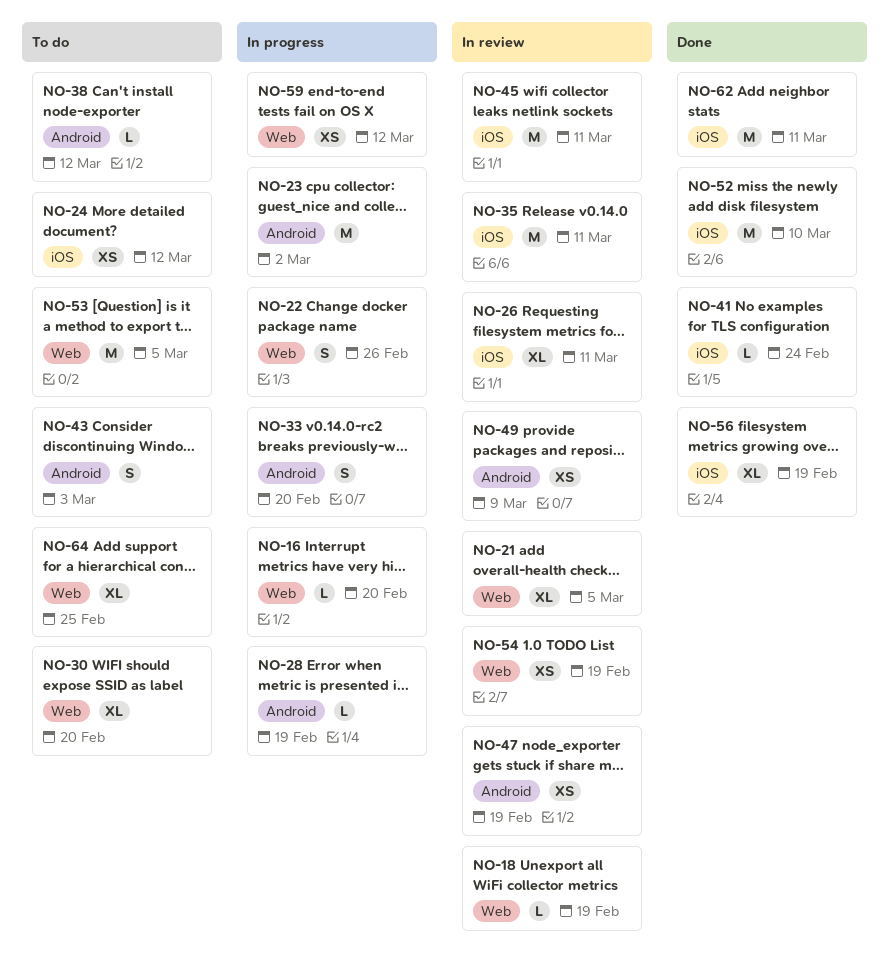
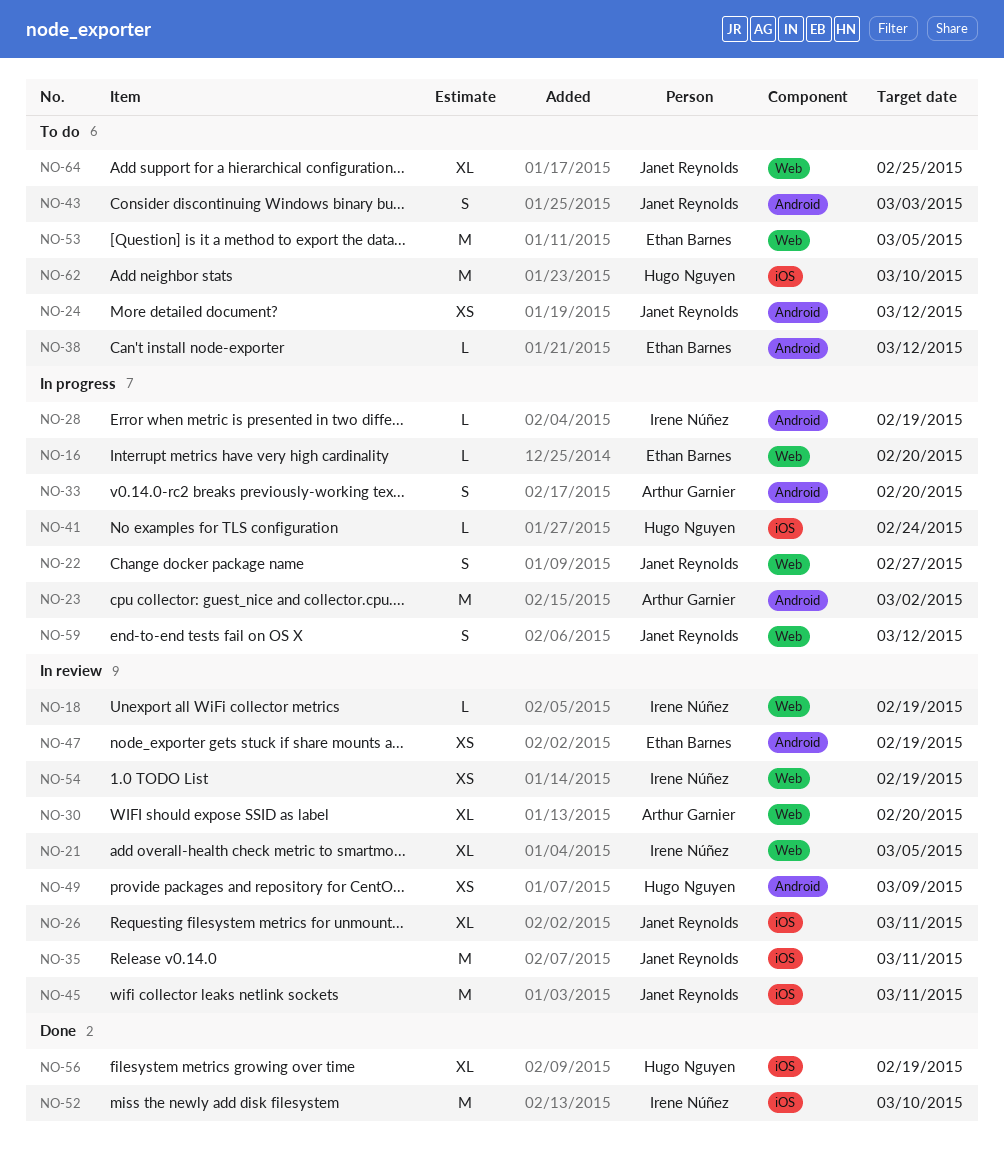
NO-22, due: Feb 26 -> Feb 27
NO-24, label: iOS -> Android
NO-30, status: To do -> In review
NO-41, status: Done -> In progress
NO-59, estimate: XS -> S
NO-62, status: Done -> To do
NO-62, due: Mar 11 -> Mar 10

